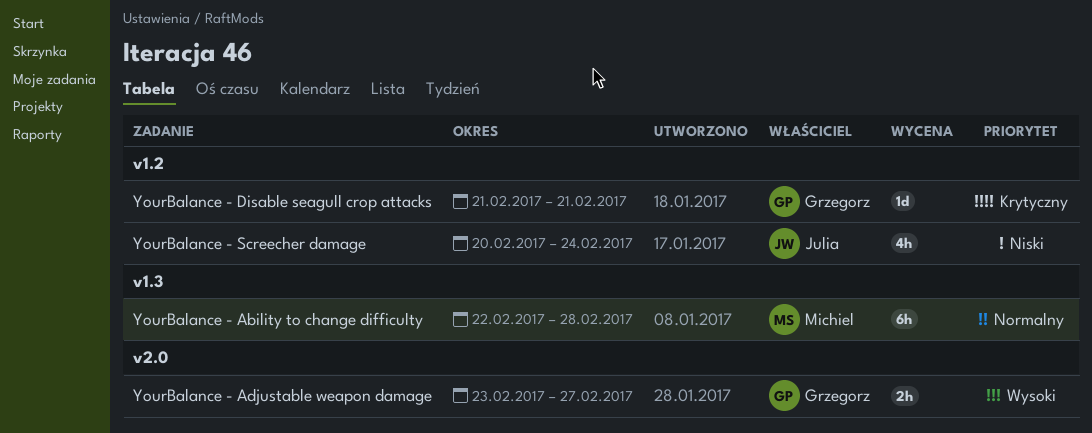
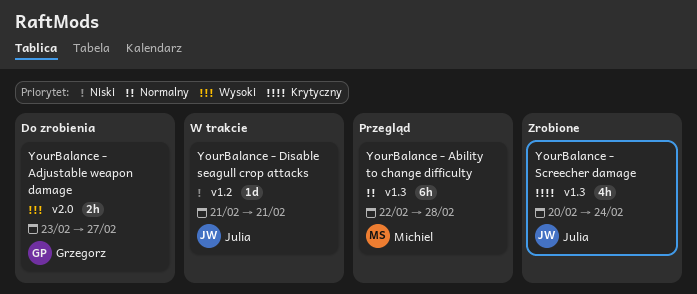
YourBalance - Disable seagull crop attacks, owner: Grzegorz -> Julia
YourBalance - Disable seagull crop attacks, priority: Krytyczny -> Niski
YourBalance - Screecher damage, priority: Niski -> Krytyczny
YourBalance - Screecher damage, label: v1.2 -> v1.3

